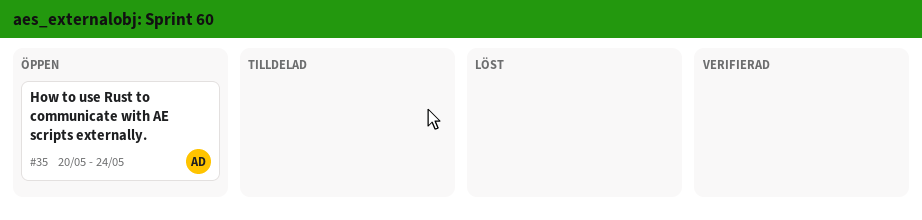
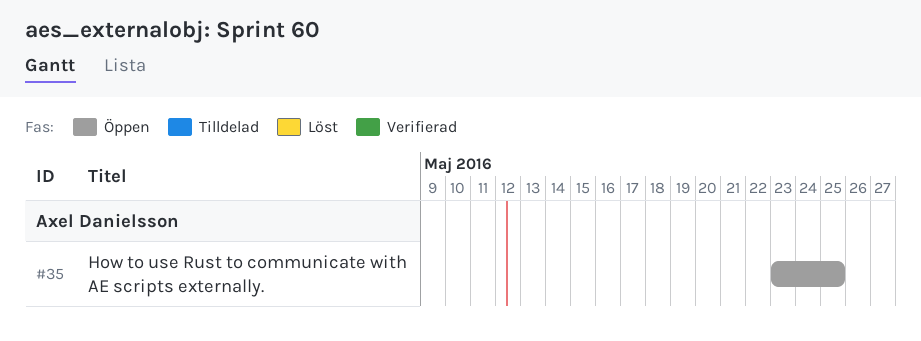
#35, start: May 20 -> May 23
#35, due: May 24 -> May 25

